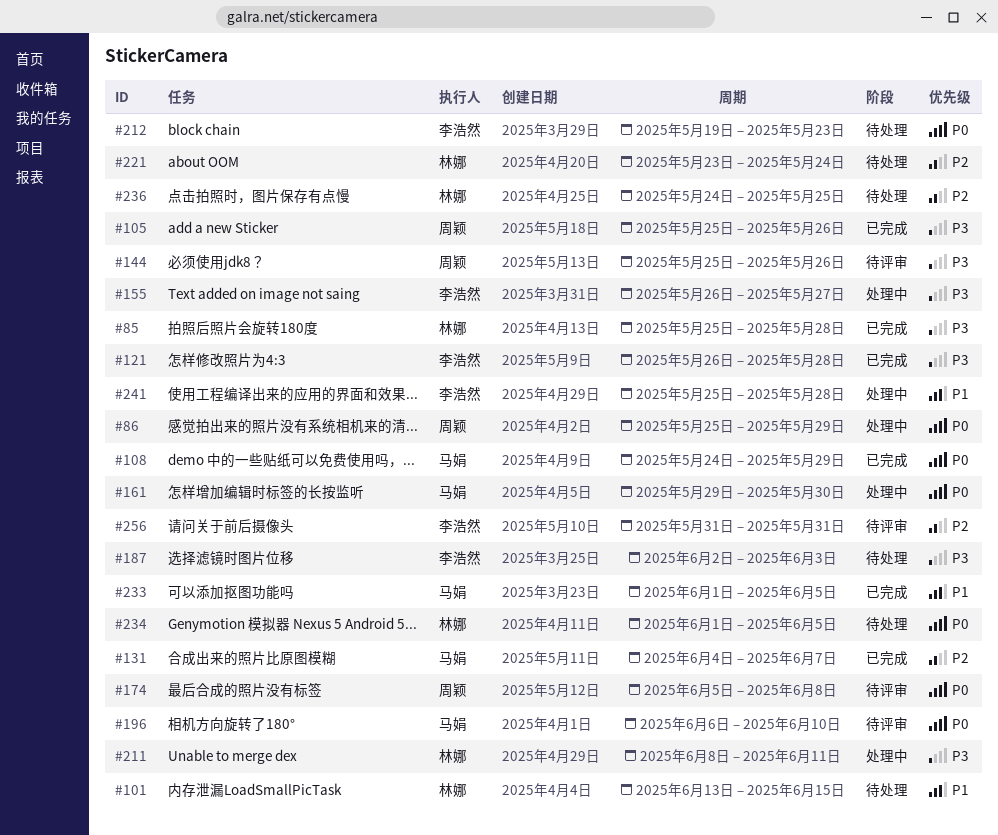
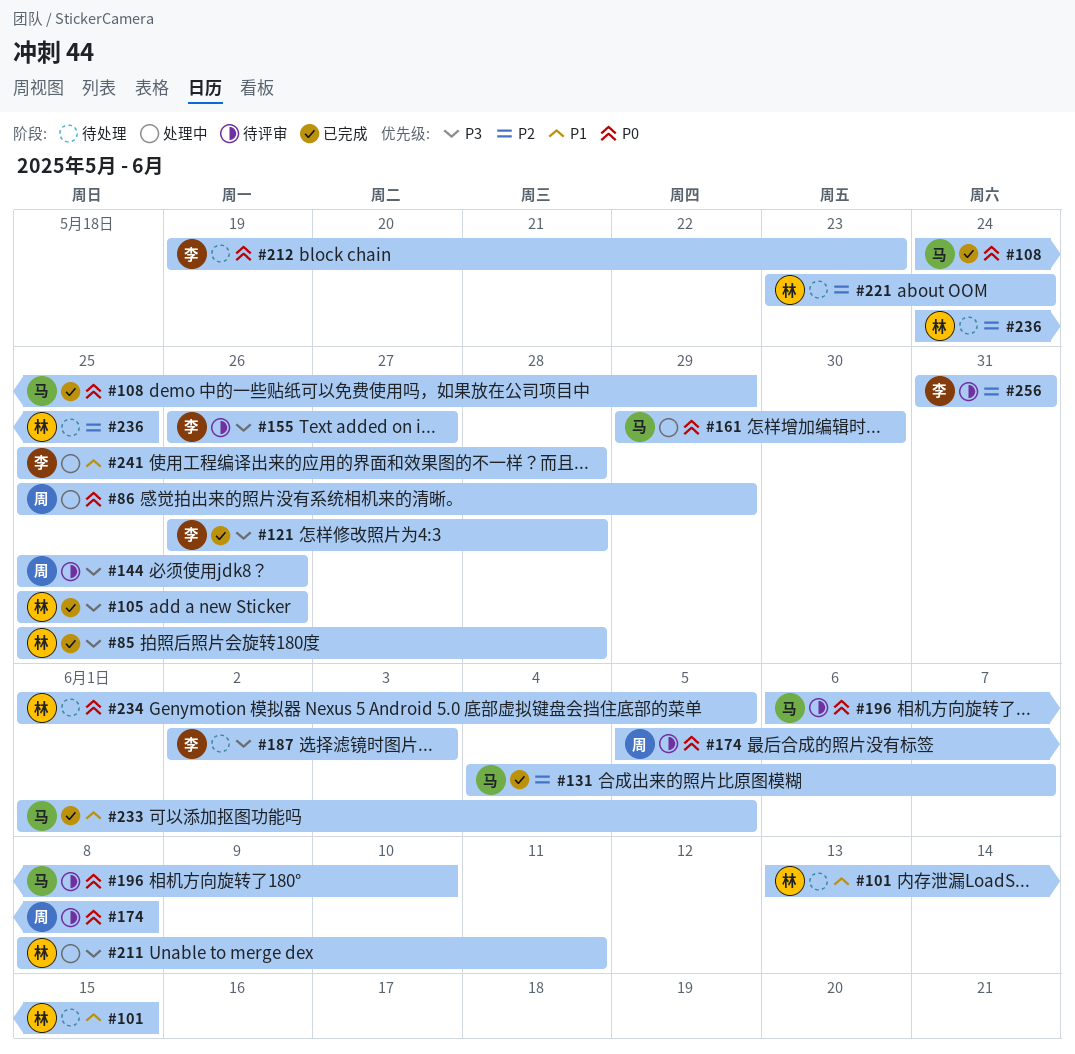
#105, owner: 周颖 -> 林娜
#155, status: 处理中 -> 待评审

